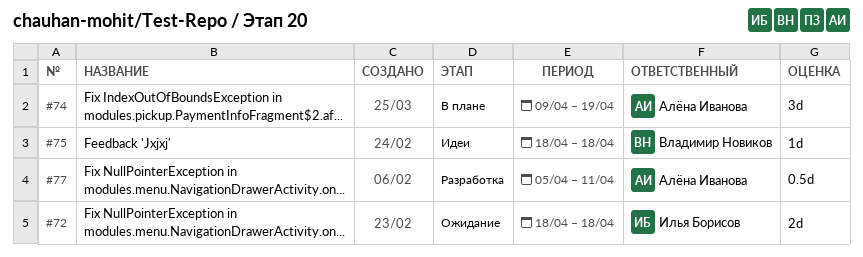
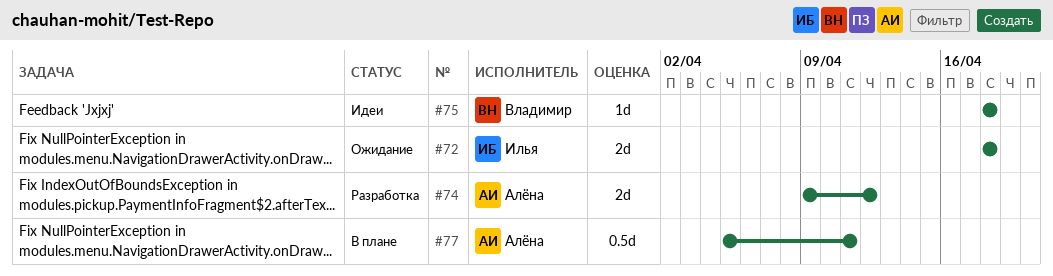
#74, status: В плане -> Разработка
#74, estimate: 3d -> 2d
#74, due: Apr 19 -> Apr 12
#77, status: Разработка -> В плане

